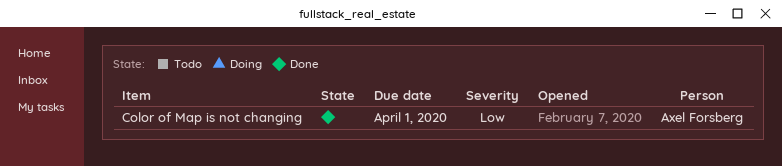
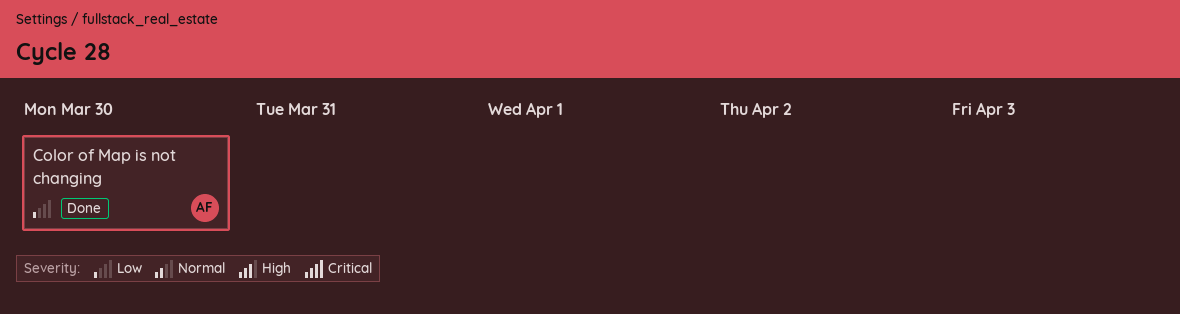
Color of Map is not changing, due: Apr 1 -> Mar 30

